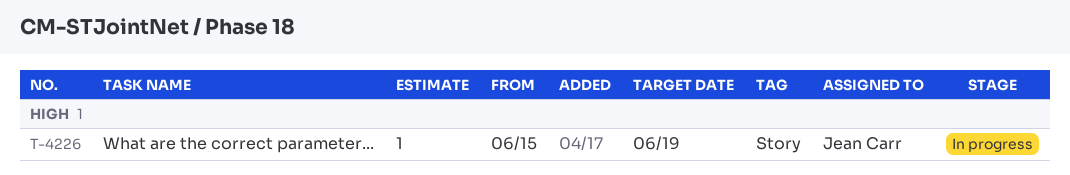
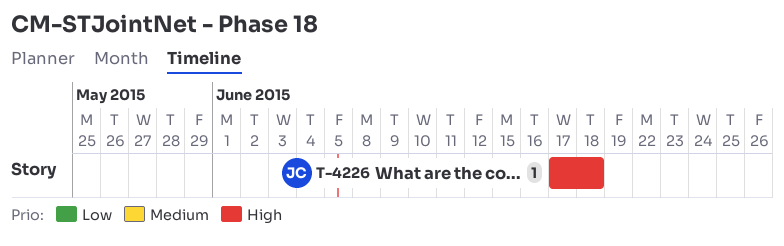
T-4226, start: Jun 15 -> Jun 17
T-4226, due: Jun 19 -> Jun 18

